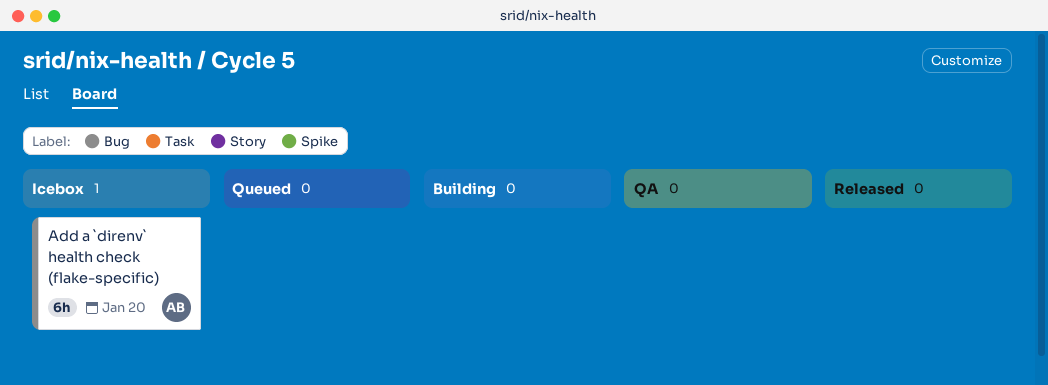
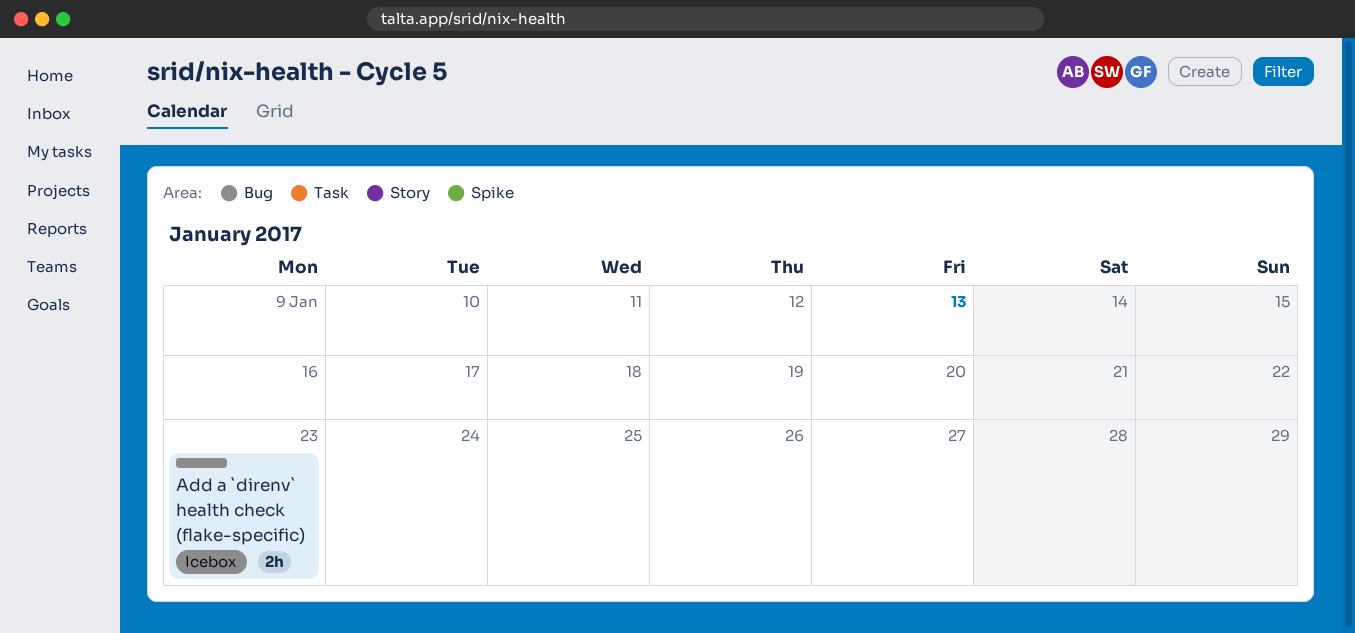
Add a `direnv` health check (flake-specific), estimate: 6h -> 2h
Add a `direnv` health check (flake-specific), due: Jan 20 -> Jan 23

